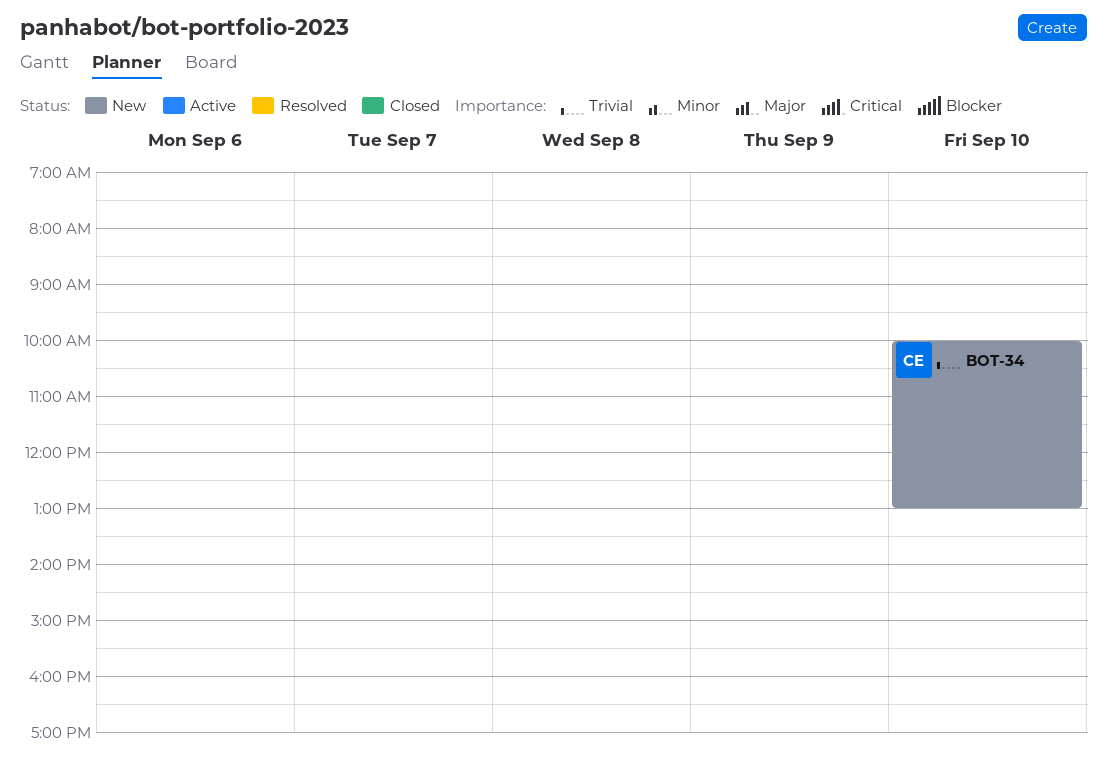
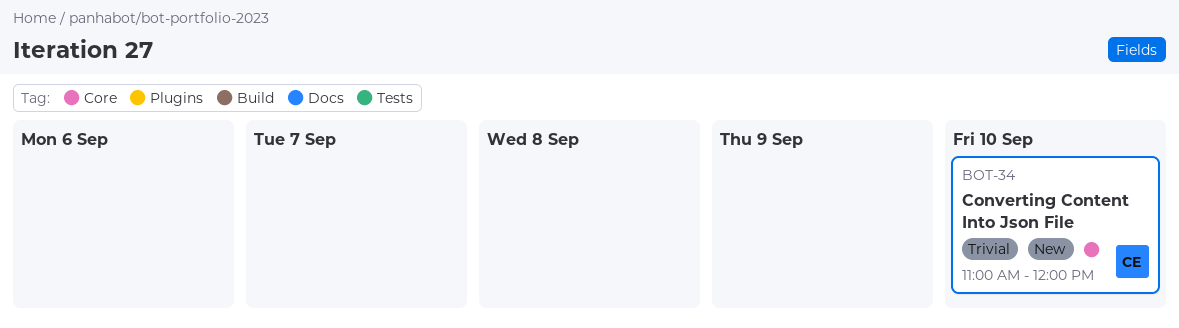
BOT-34, begins: 10:00 -> 11:00
BOT-34, ends: 13:00 -> 12:00

